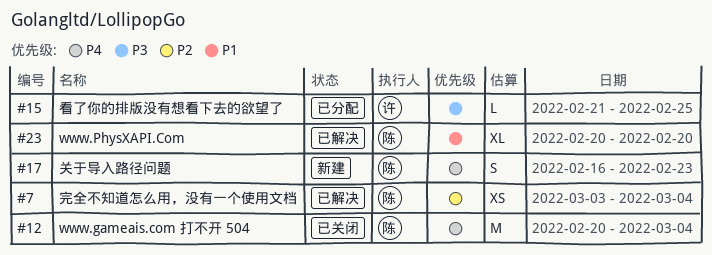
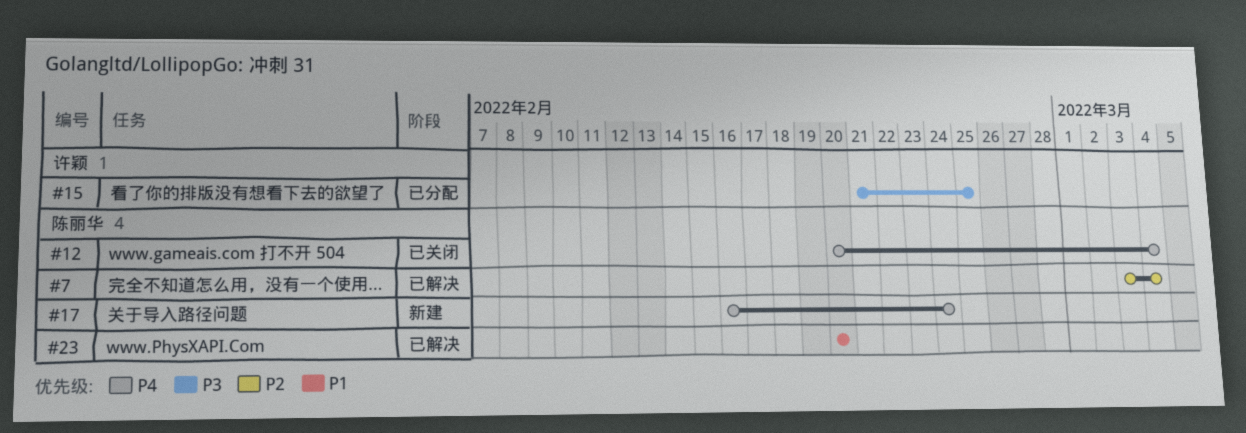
#17, due: Feb 23 -> Feb 24

